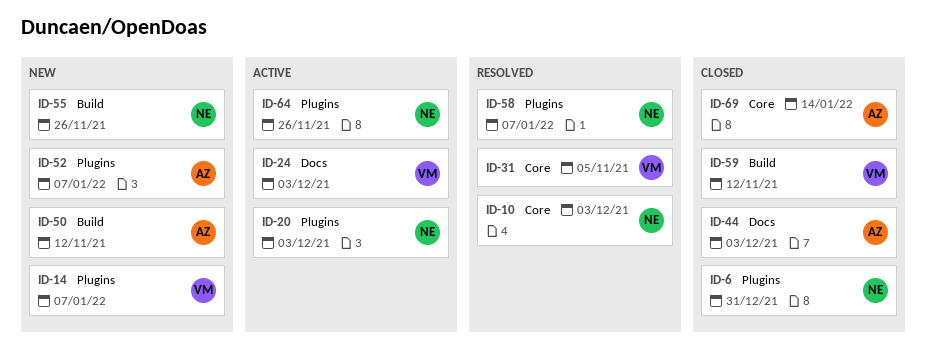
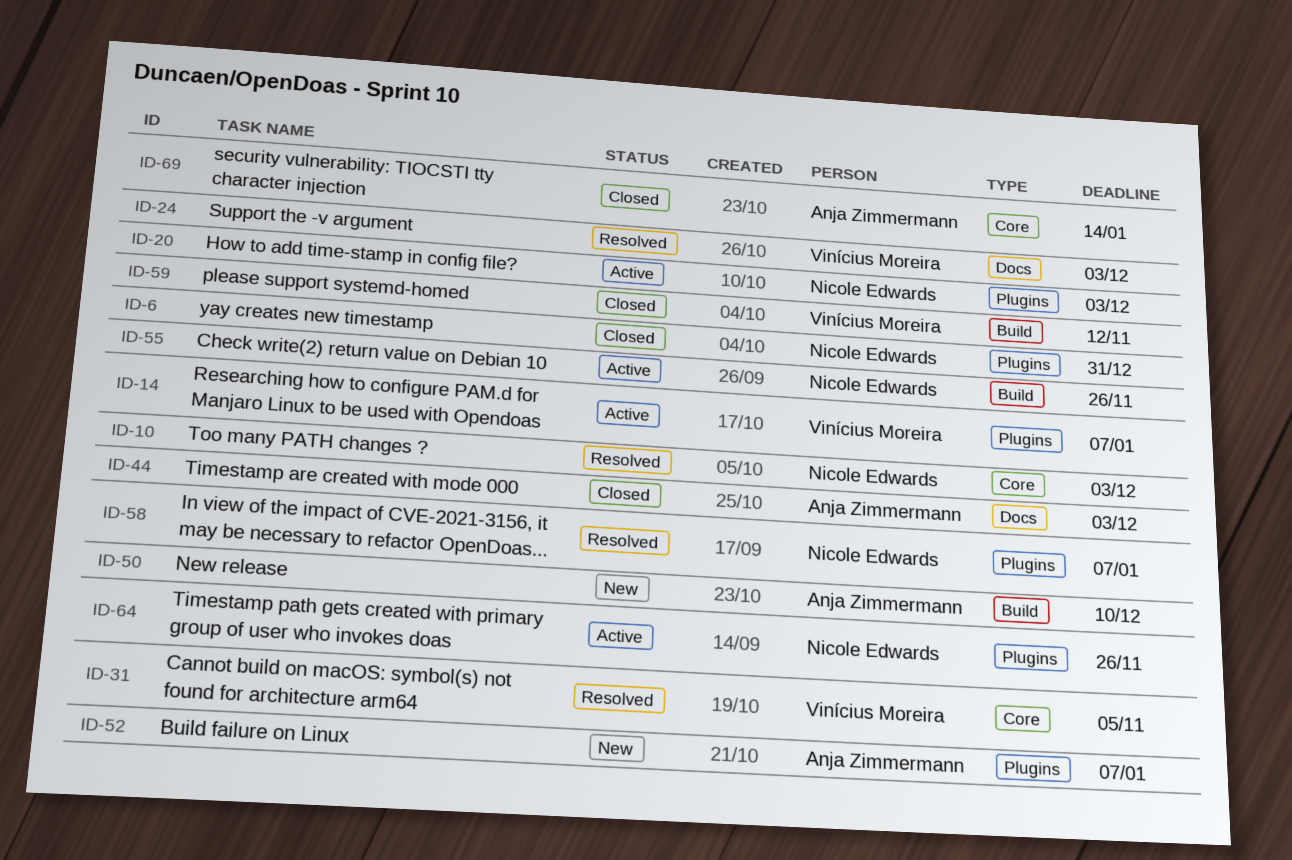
ID-14, status: New -> Active
ID-24, status: Active -> Resolved
ID-50, due: Nov 12 -> Dec 10
ID-55, status: New -> Active

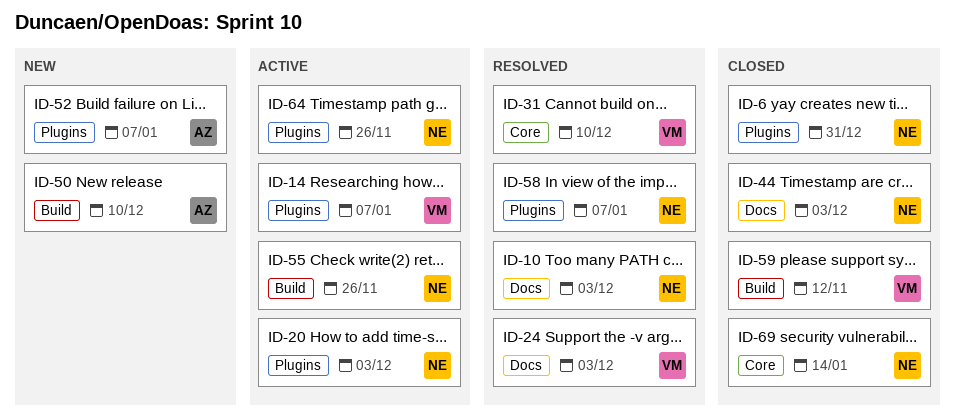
ID-10, label: Core -> Docs
ID-31, due: Nov 5 -> Dec 10
ID-44, owner: Anja Zimmermann -> Nicole Edwards
ID-69, owner: Anja Zimmermann -> Nicole Edwards

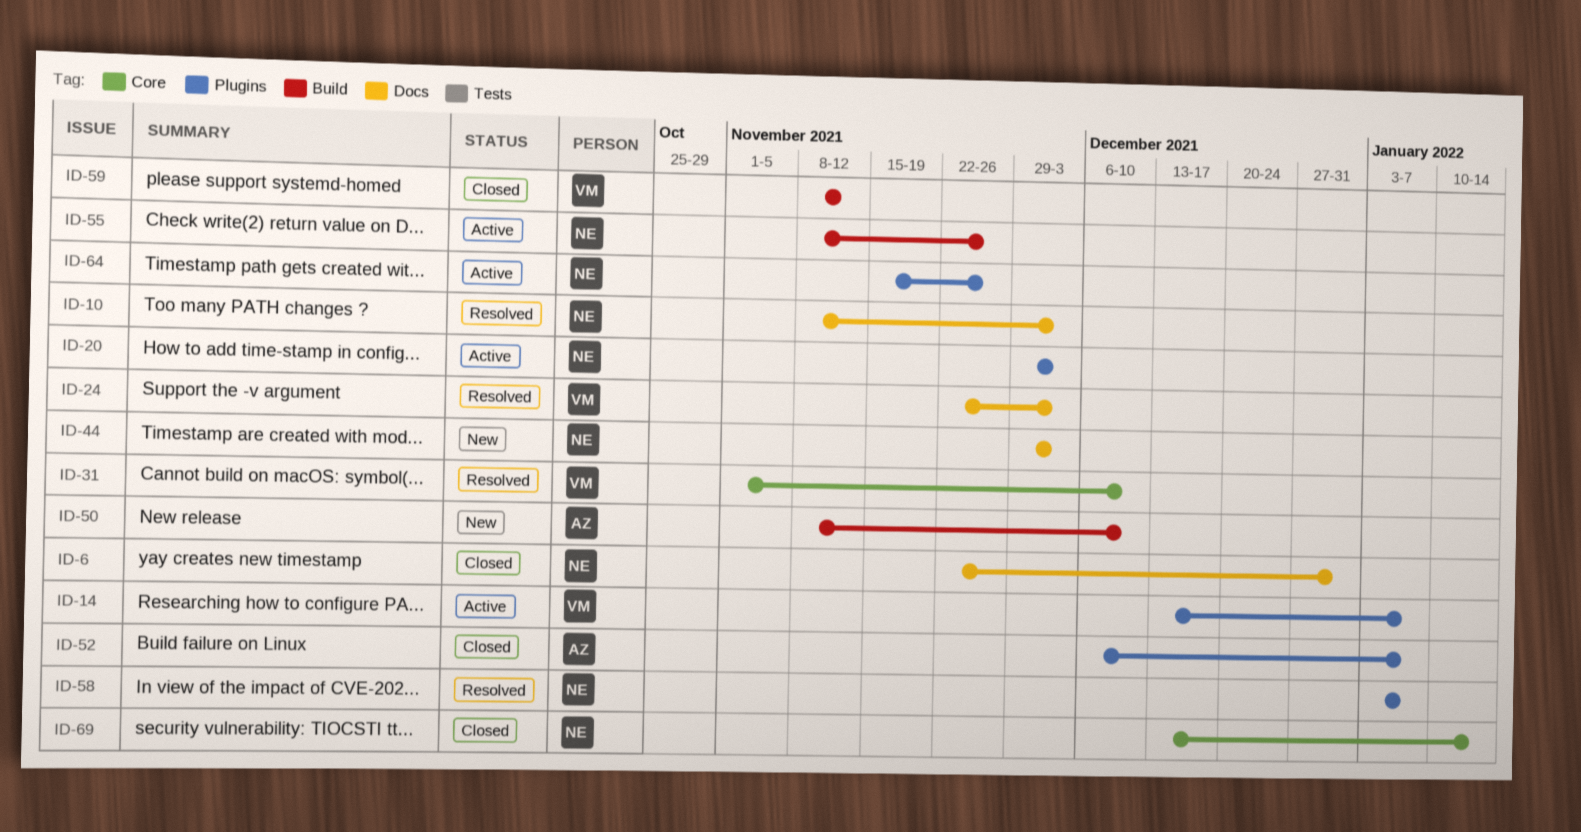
ID-6, label: Plugins -> Docs
ID-44, status: Closed -> New
ID-52, status: New -> Closed

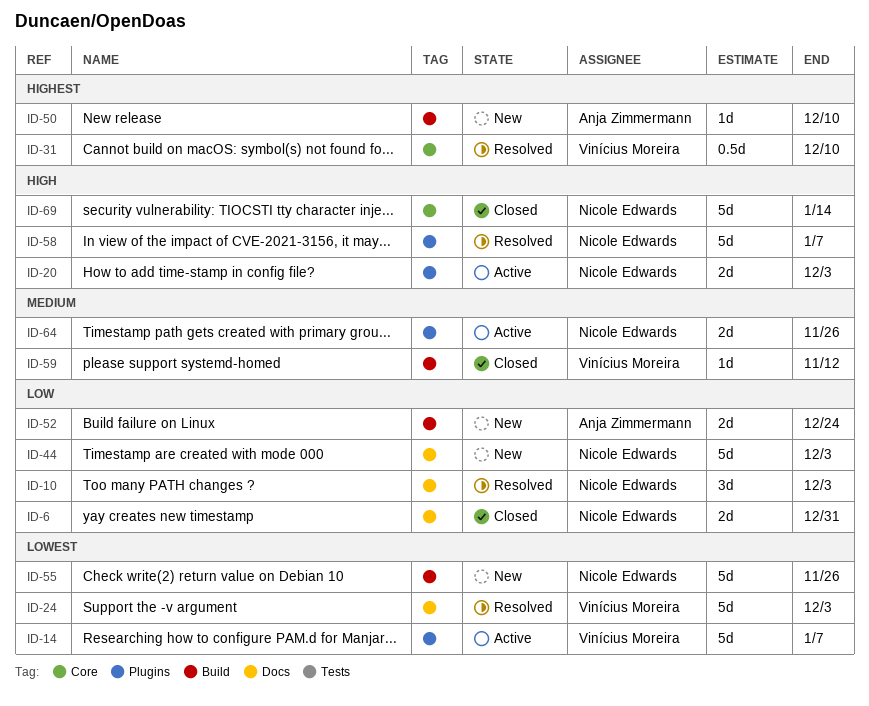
ID-52, status: Closed -> New
ID-52, label: Plugins -> Build
ID-52, due: Jan 7 -> Dec 24
ID-55, status: Active -> New

